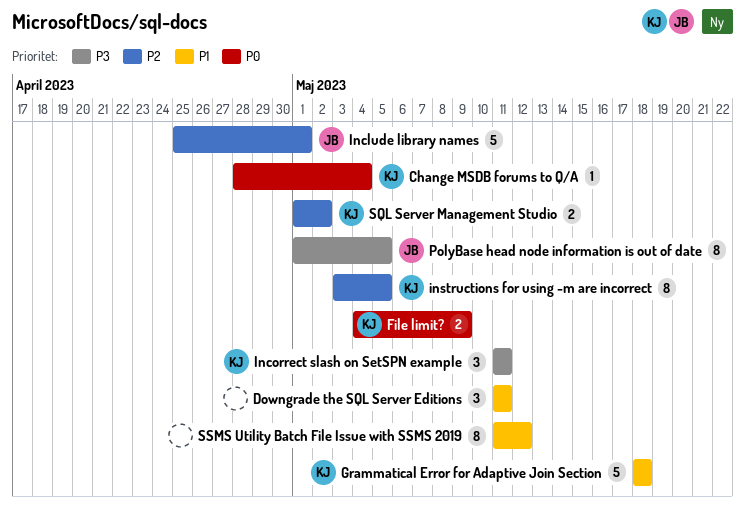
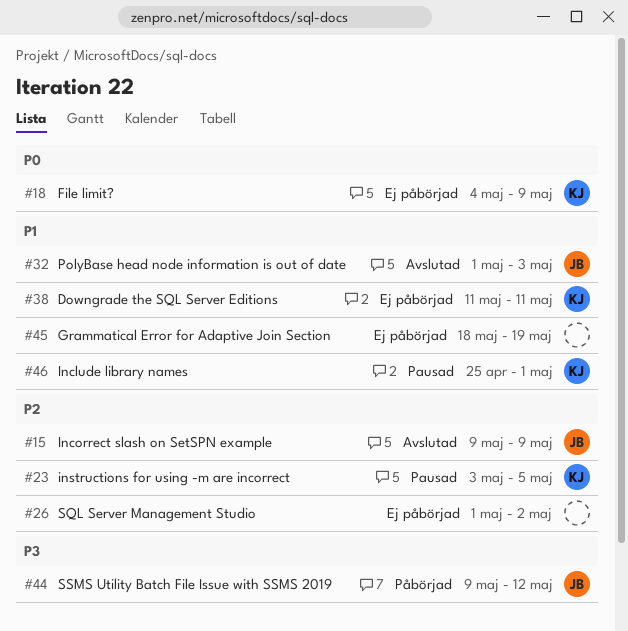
Change MSDB forums to Q/A: present -> none
Downgrade the SQL Server Editions, owner: none -> KJ
Grammatical Error for Adaptive Join Section, owner: KJ -> none
Grammatical Error for Adaptive Join Section, due: May 18 -> May 19
Include library names, owner: JB -> KJ
Include library names, priority: P2 -> P1
Incorrect slash on SetSPN example, owner: KJ -> JB
Incorrect slash on SetSPN example, priority: P3 -> P2
Incorrect slash on SetSPN example, start: May 11 -> May 9
Incorrect slash on SetSPN example, due: May 11 -> May 9
PolyBase head node information is out of date, priority: P3 -> P1
PolyBase head node information is out of date, due: May 5 -> May 3
SQL Server Management Studio, owner: KJ -> none
SSMS Utility Batch File Issue with SSMS 2019, owner: none -> JB
SSMS Utility Batch File Issue with SSMS 2019, priority: P1 -> P3
SSMS Utility Batch File Issue with SSMS 2019, start: May 11 -> May 9

